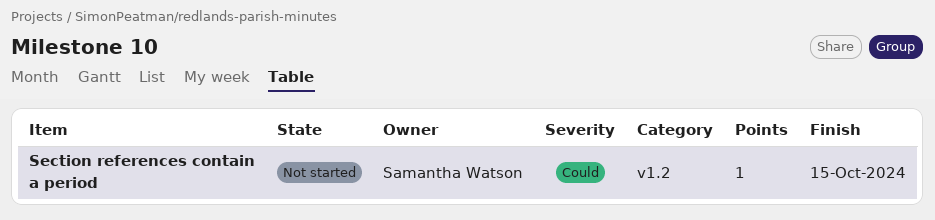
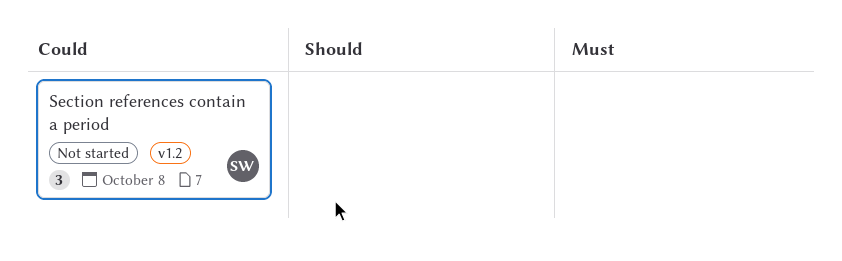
Section references contain a period, estimate: 1 -> 3
Section references contain a period, due: Oct 15 -> Oct 8

